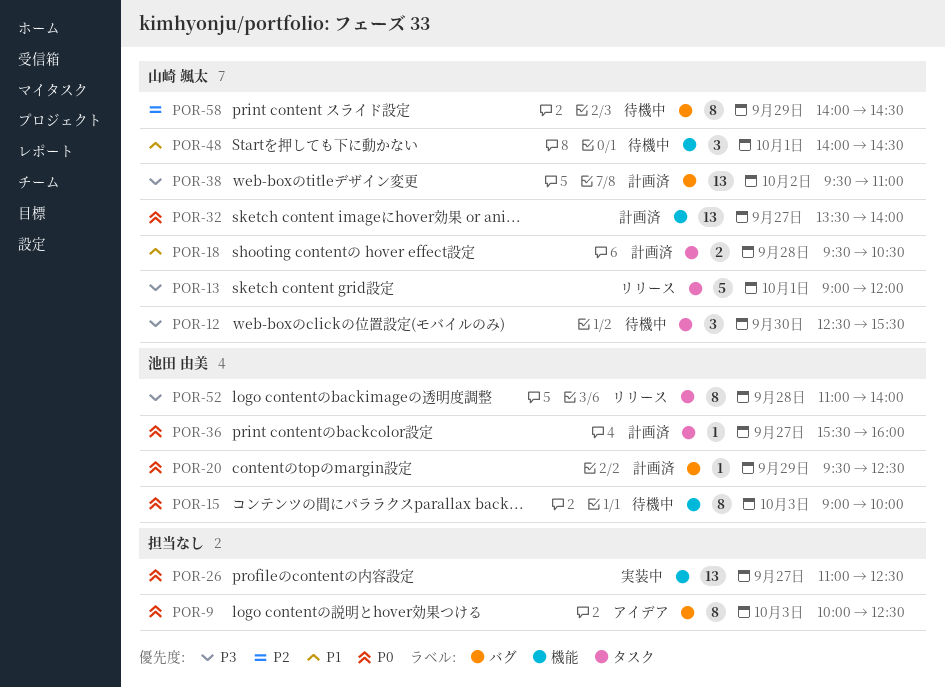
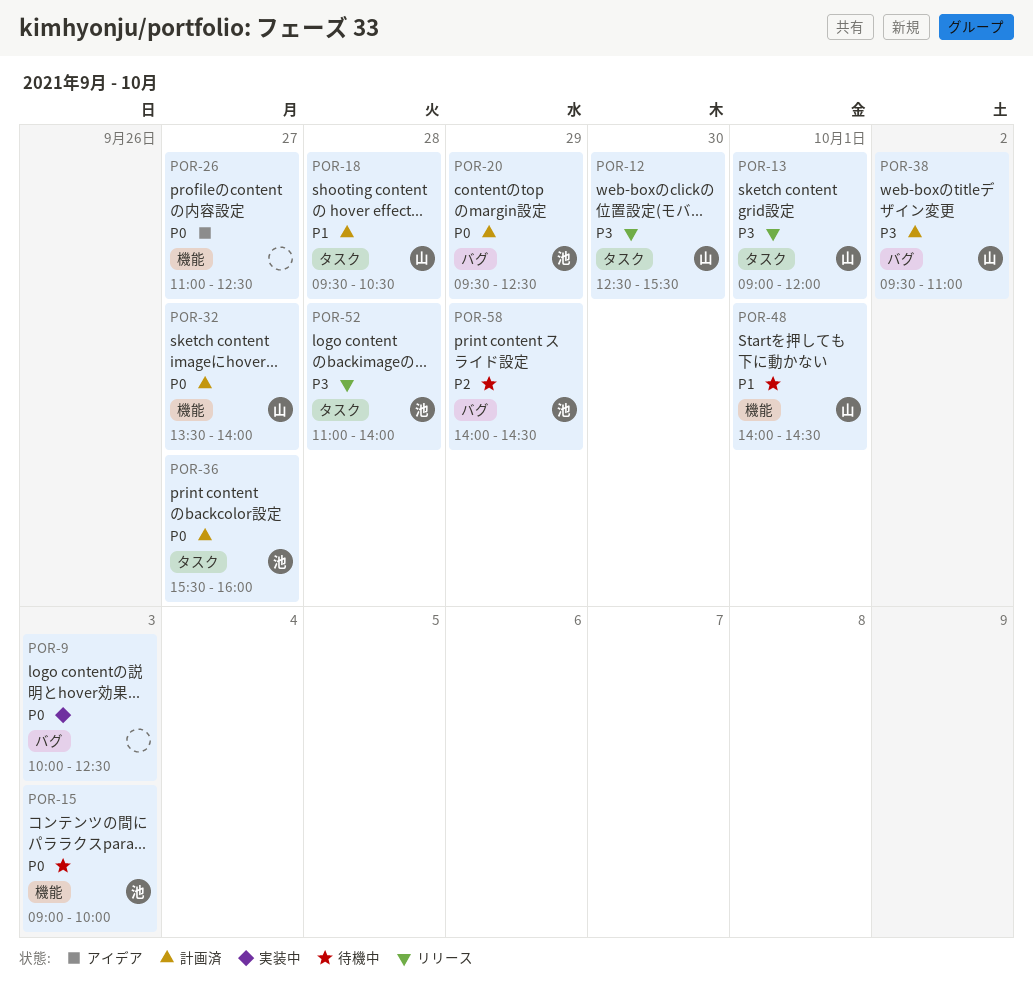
POR-9, status: アイデア -> 実装中
POR-12, status: 待機中 -> リリース
POR-26, status: 実装中 -> アイデア
POR-58, owner: 山崎 颯太 -> 池田 由美

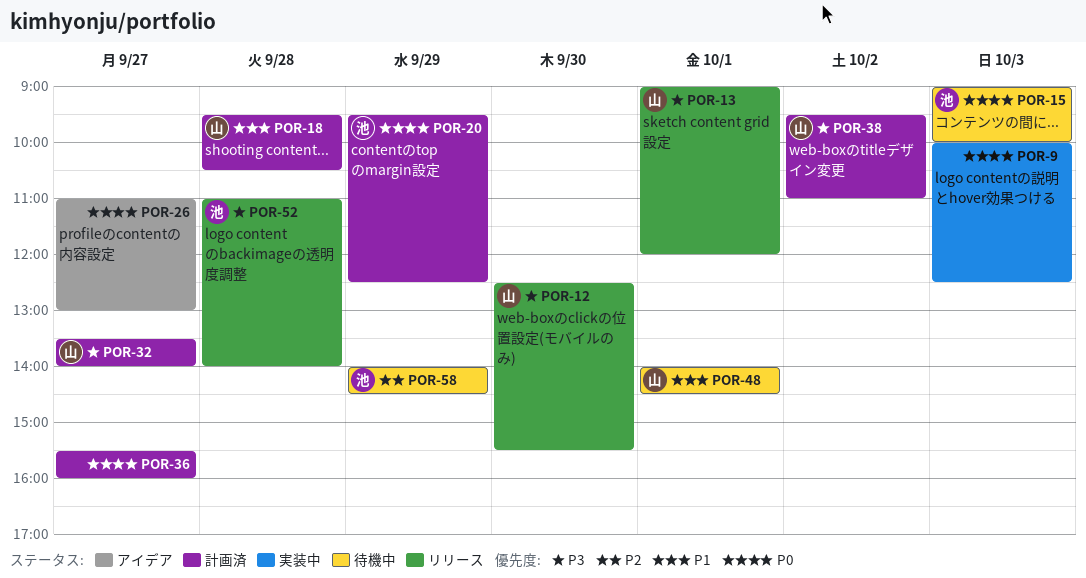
POR-26, ends: 12:30 -> 13:00
POR-32, priority: P0 -> P3
POR-36, owner: 池 -> none

